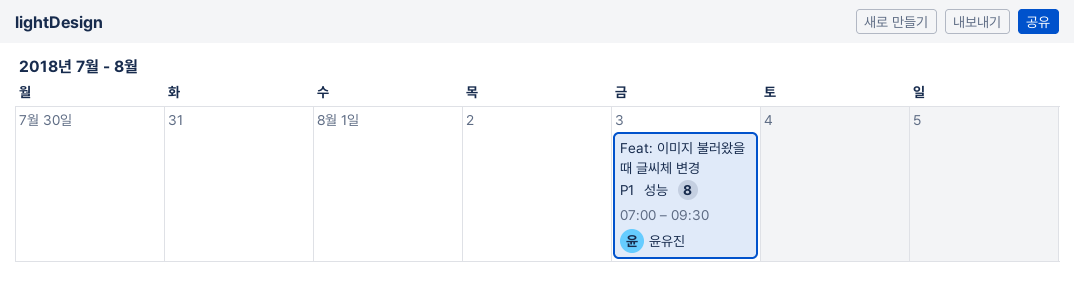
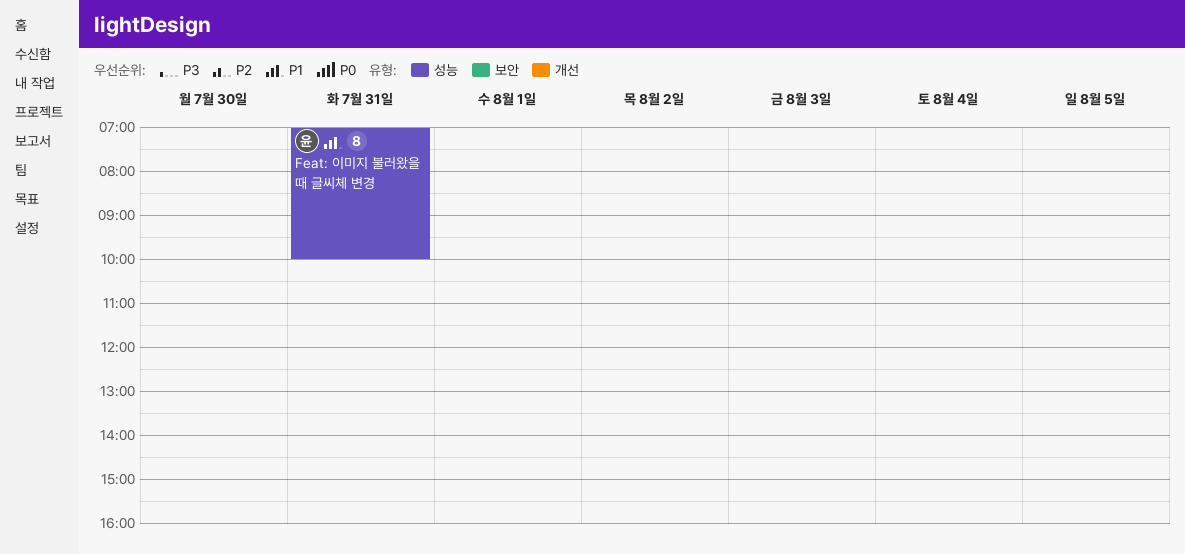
Feat: 이미지 불러왔을 때 글씨체 변경, day: Aug 3 -> Jul 31
Feat: 이미지 불러왔을 때 글씨체 변경, ends: 09:30 -> 10:00

